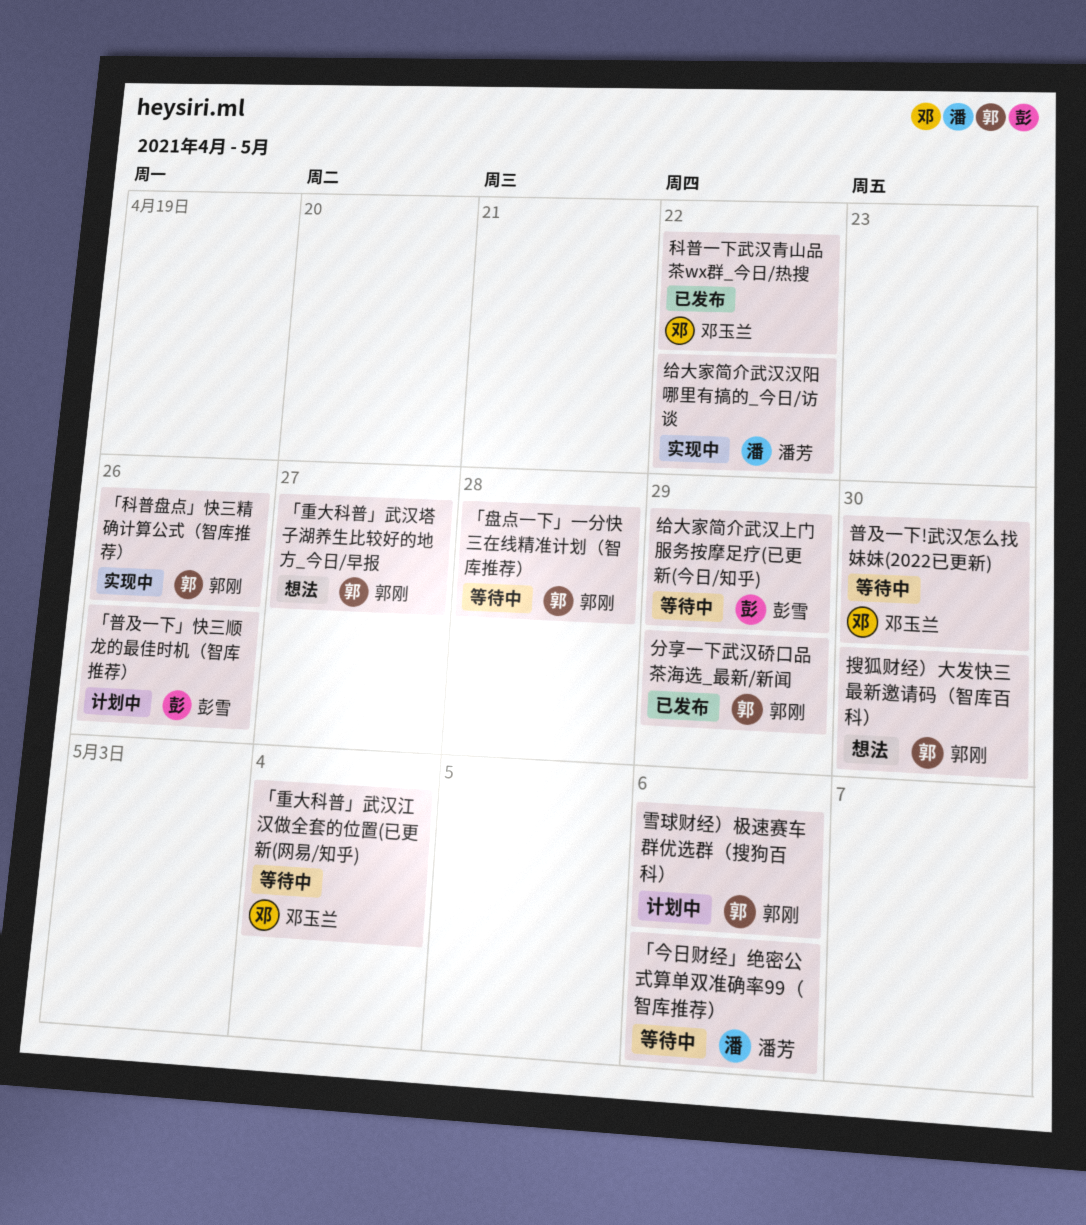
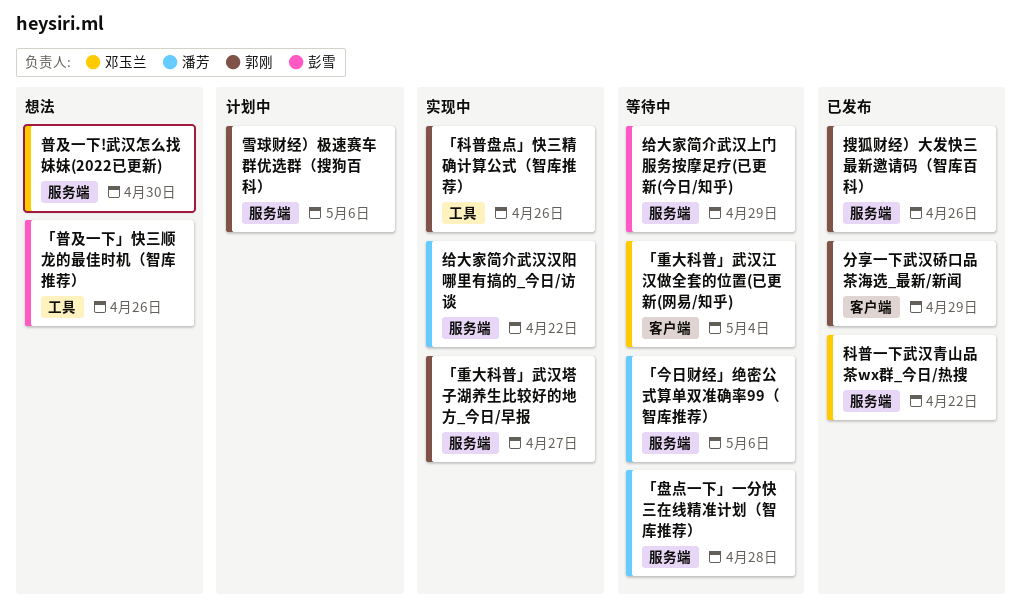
「普及一下」快三顺龙的最佳时机（智库推荐）, status: 计划中 -> 想法
「盘点一下」一分快三在线精准计划（智库推荐）, owner: 郭刚 -> 潘芳
「重大科普」武汉塔子湖养生比较好的地方_今日/早报, status: 想法 -> 实现中
搜狐财经）大发快三最新邀请码（智库百科）, status: 想法 -> 已发布
搜狐财经）大发快三最新邀请码（智库百科）, due: Apr 30 -> Apr 26
普及一下!武汉怎么找妹妹(2022已更新), status: 等待中 -> 想法

